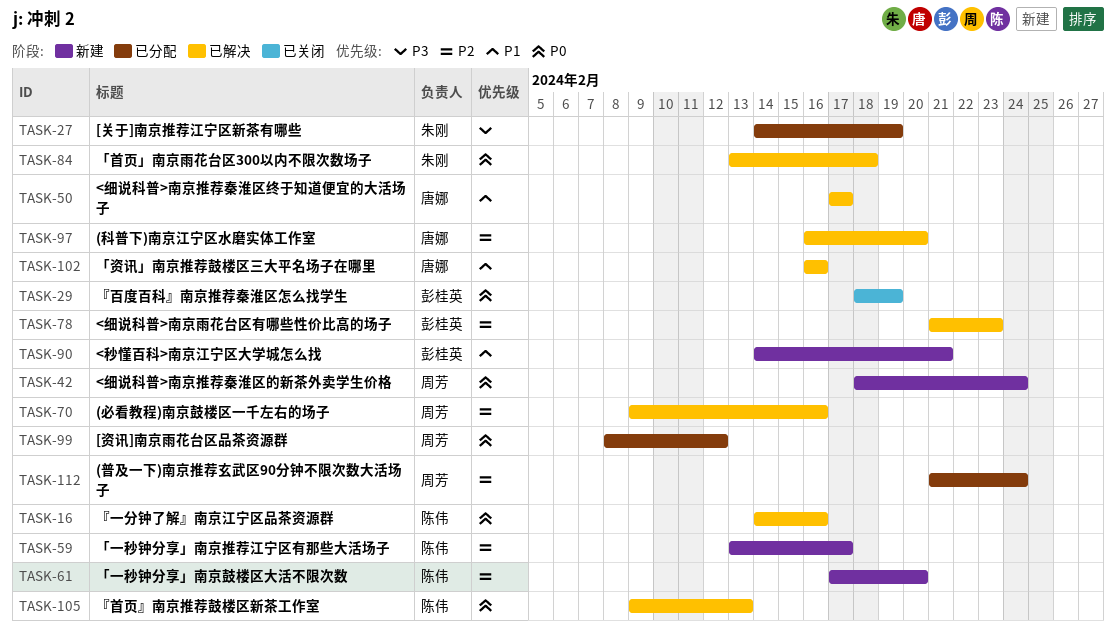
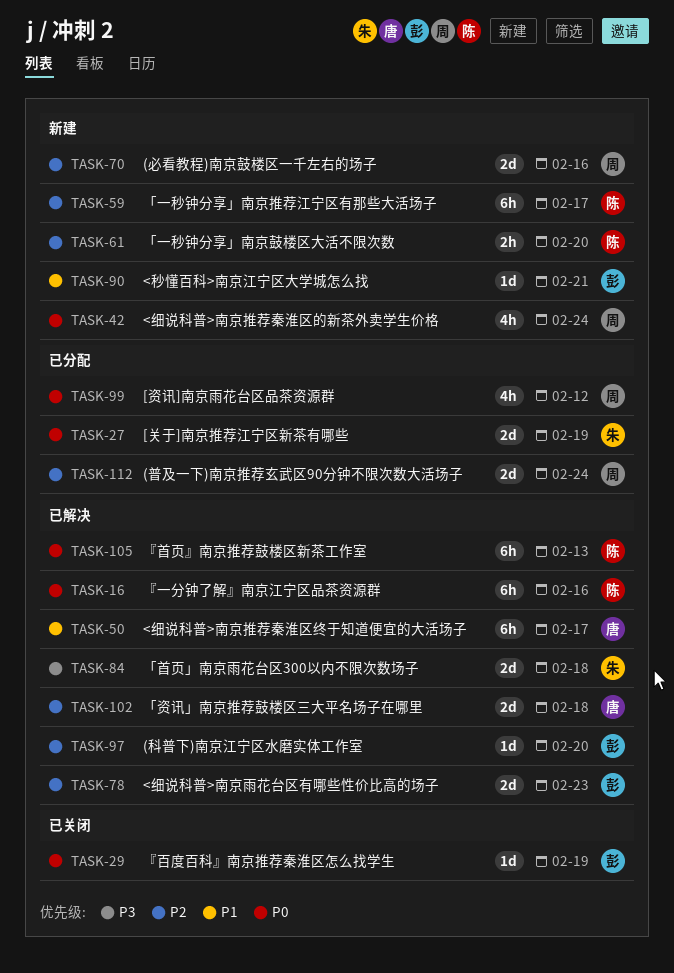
TASK-27, priority: P3 -> P0
TASK-70, status: 已解决 -> 新建
TASK-84, priority: P0 -> P3
TASK-97, owner: 唐娜 -> 彭桂英
TASK-102, priority: P1 -> P2
TASK-102, due: Feb 16 -> Feb 18

